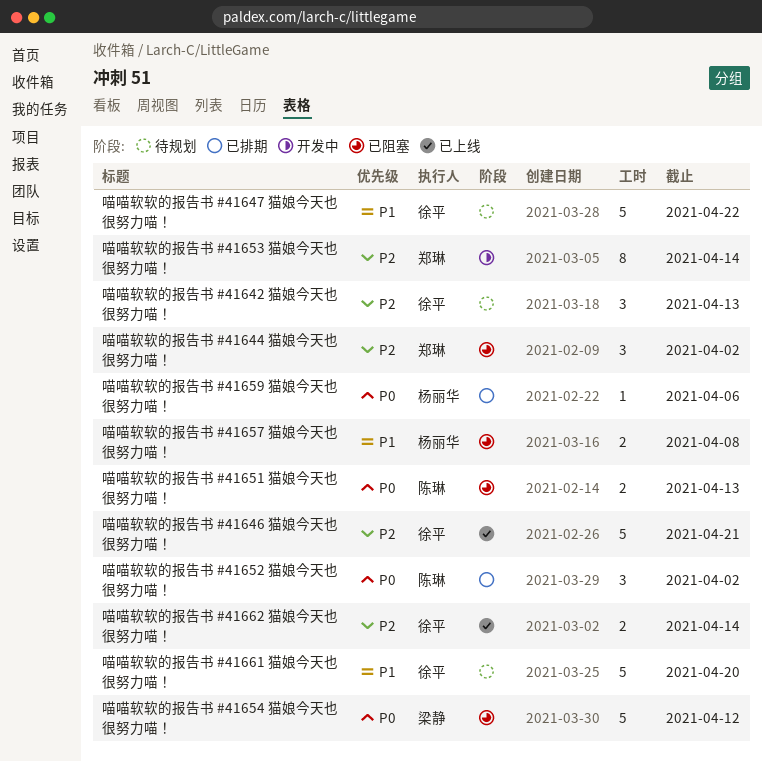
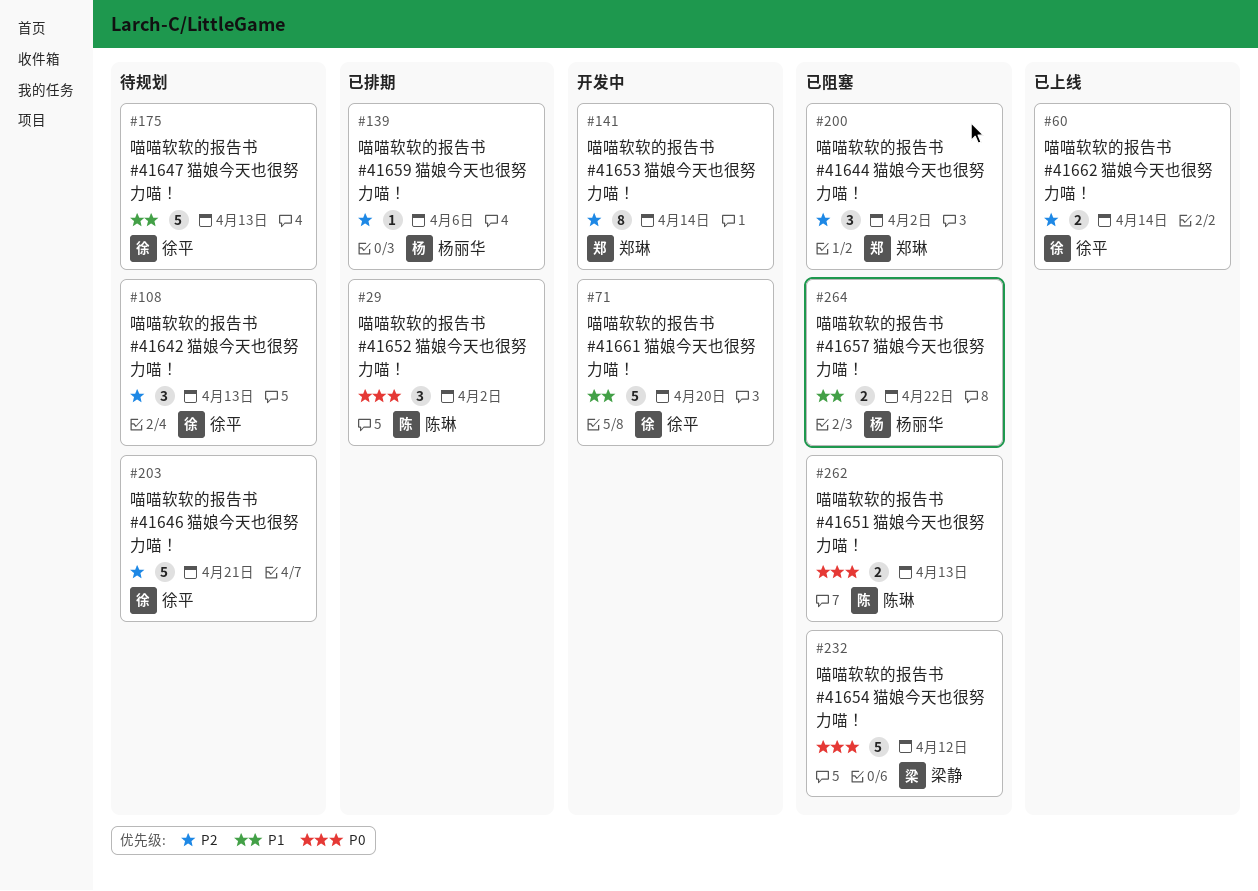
喵喵软软的报告书 #41646 猫娘今天也很努力喵！, status: 已上线 -> 待规划
喵喵软软的报告书 #41647 猫娘今天也很努力喵！, due: Apr 22 -> Apr 13
喵喵软软的报告书 #41657 猫娘今天也很努力喵！, due: Apr 8 -> Apr 22
喵喵软软的报告书 #41659 猫娘今天也很努力喵！, priority: P0 -> P2
喵喵软软的报告书 #41661 猫娘今天也很努力喵！, status: 待规划 -> 开发中

